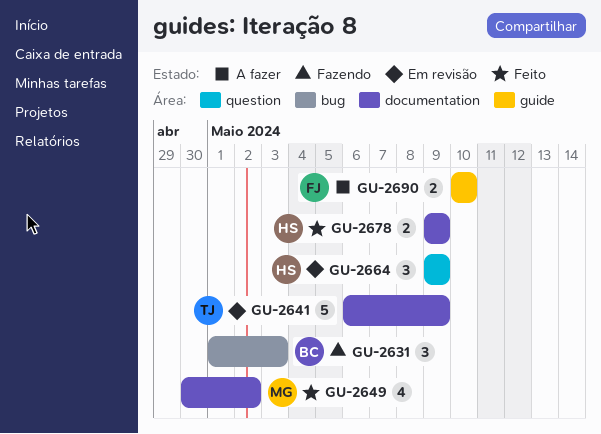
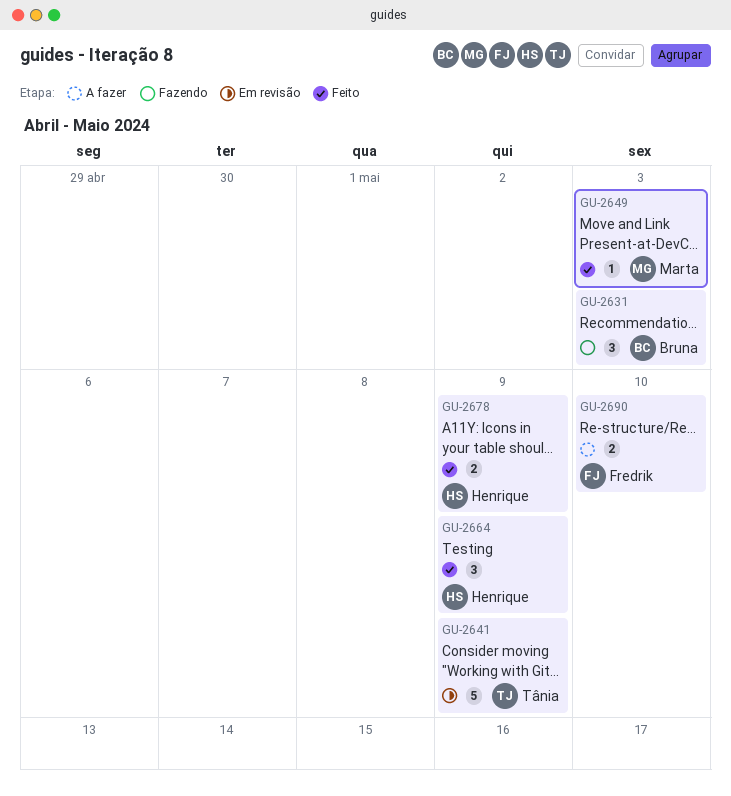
GU-2649, estimate: 4 -> 1
GU-2649, due: May 2 -> May 3
GU-2664, status: Em revisão -> Feito

